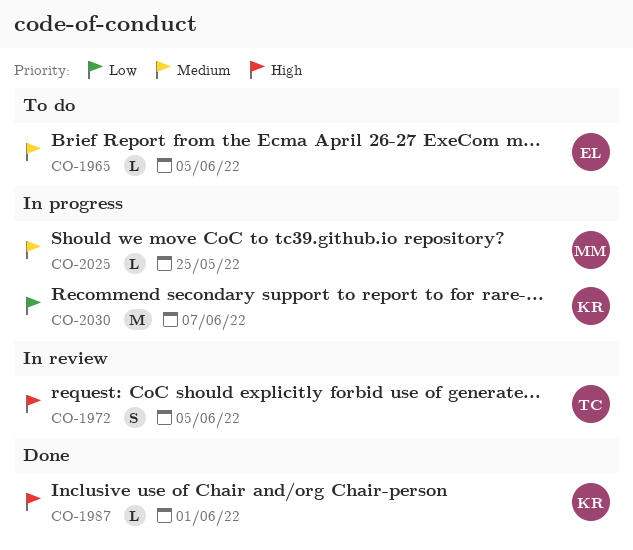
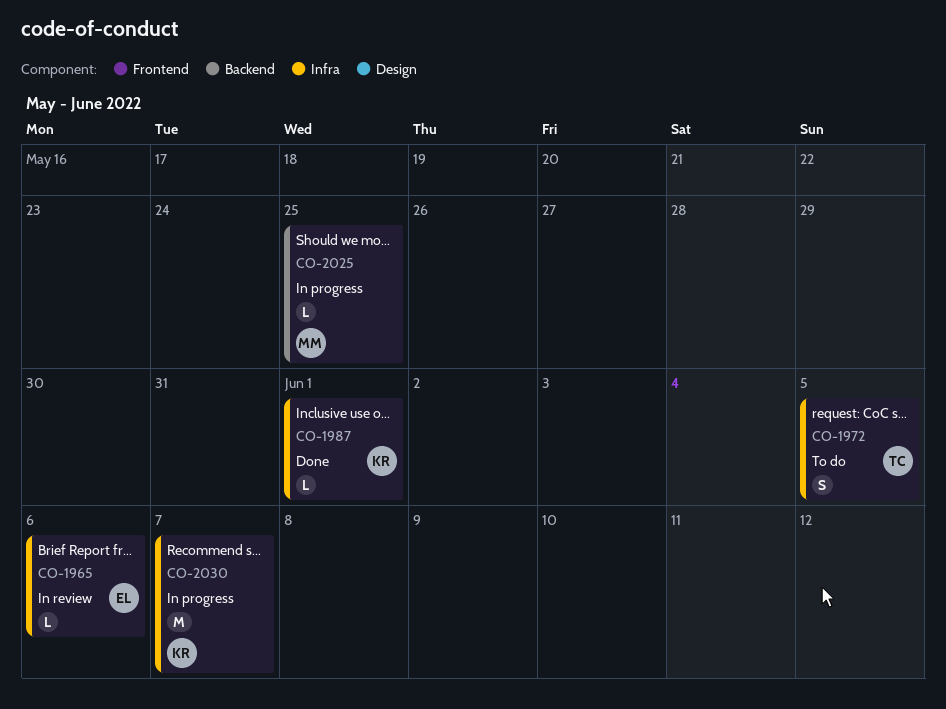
CO-1965, status: To do -> In review
CO-1965, due: Jun 5 -> Jun 6
CO-1972, status: In review -> To do

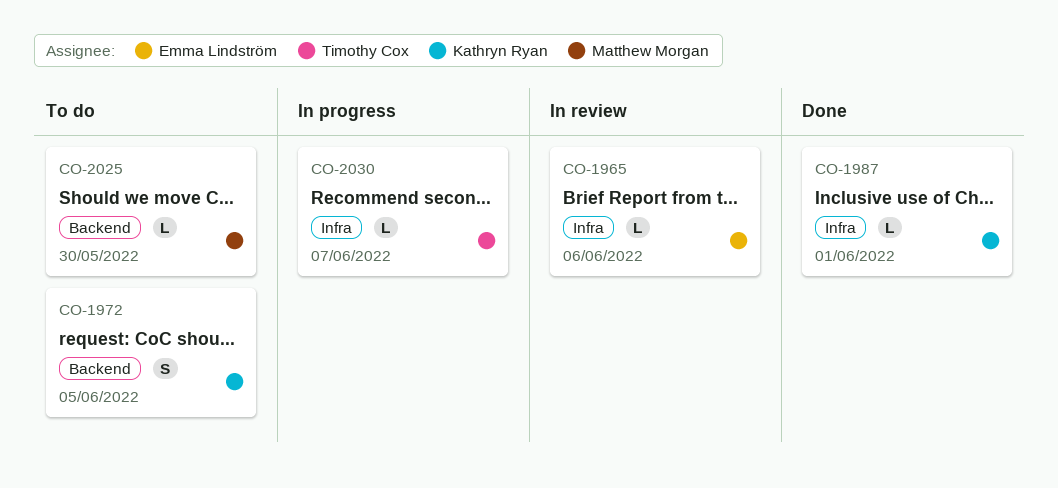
CO-1972, owner: Timothy Cox -> Kathryn Ryan
CO-1972, label: Infra -> Backend
CO-2025, status: In progress -> To do
CO-2025, due: May 25 -> May 30
CO-2030, owner: Kathryn Ryan -> Timothy Cox
CO-2030, estimate: M -> L

